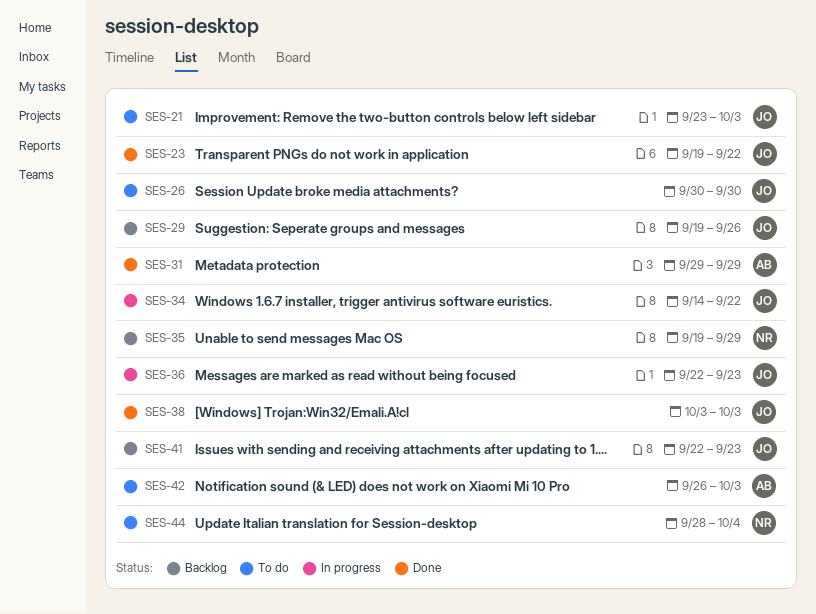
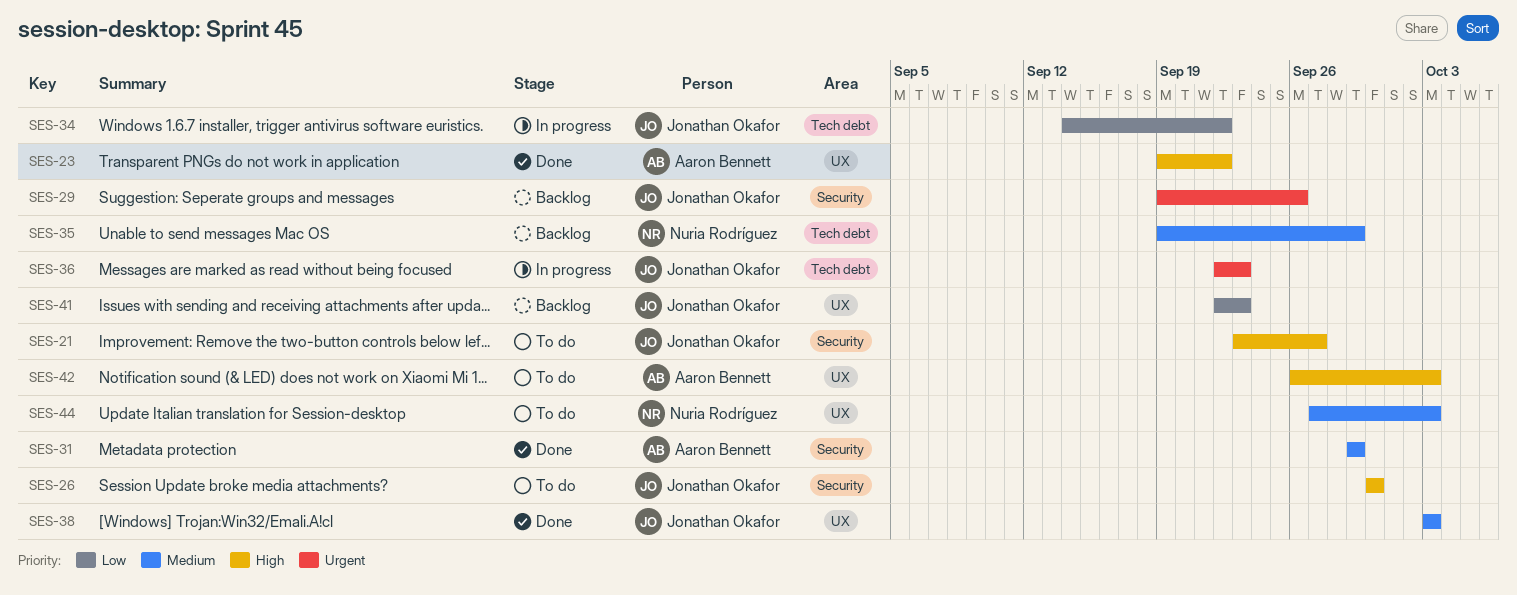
SES-21, due: Oct 3 -> Sep 27
SES-23, owner: Jonathan Okafor -> Aaron Bennett
SES-44, start: Sep 28 -> Sep 27
SES-44, due: Oct 4 -> Oct 3

